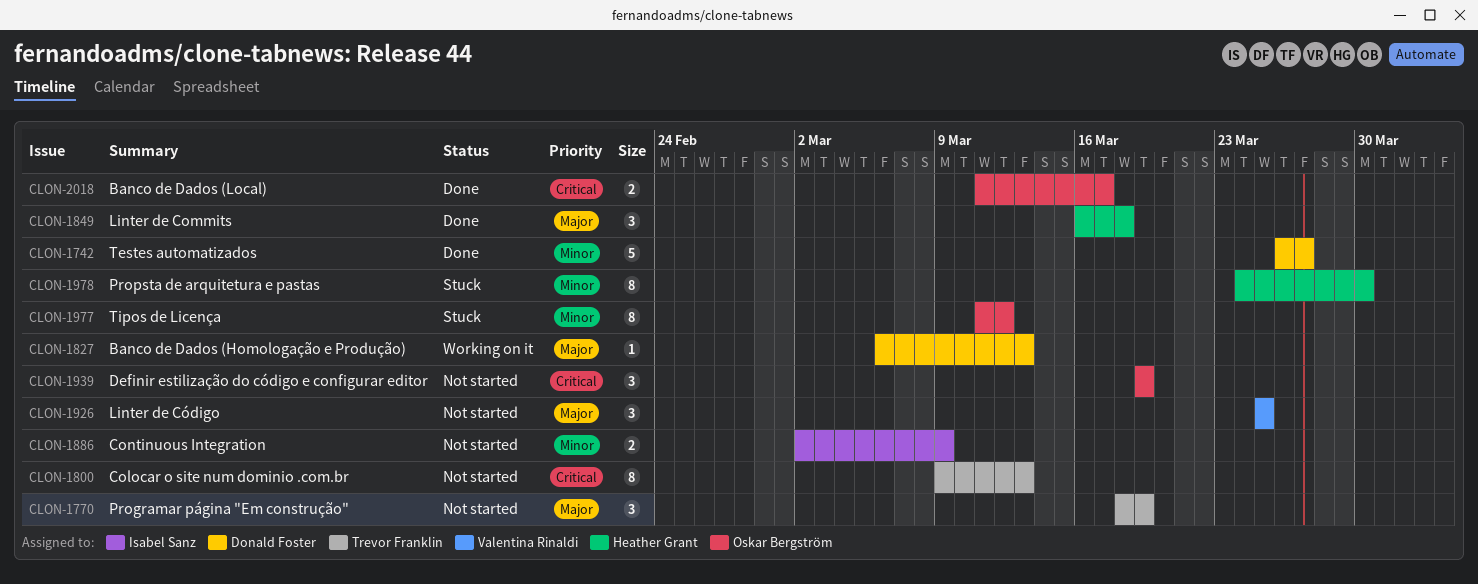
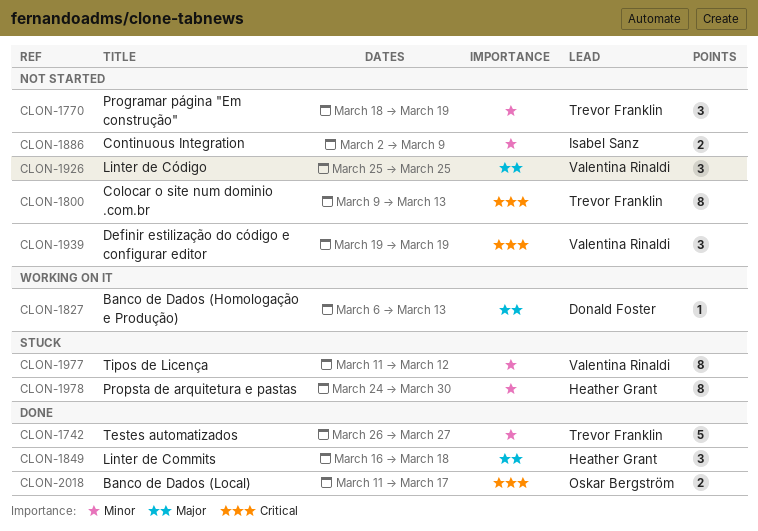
CLON-1742, owner: Donald Foster -> Trevor Franklin
CLON-1770, priority: Major -> Minor
CLON-1939, owner: Oskar Bergström -> Valentina Rinaldi
CLON-1977, owner: Oskar Bergström -> Valentina Rinaldi

